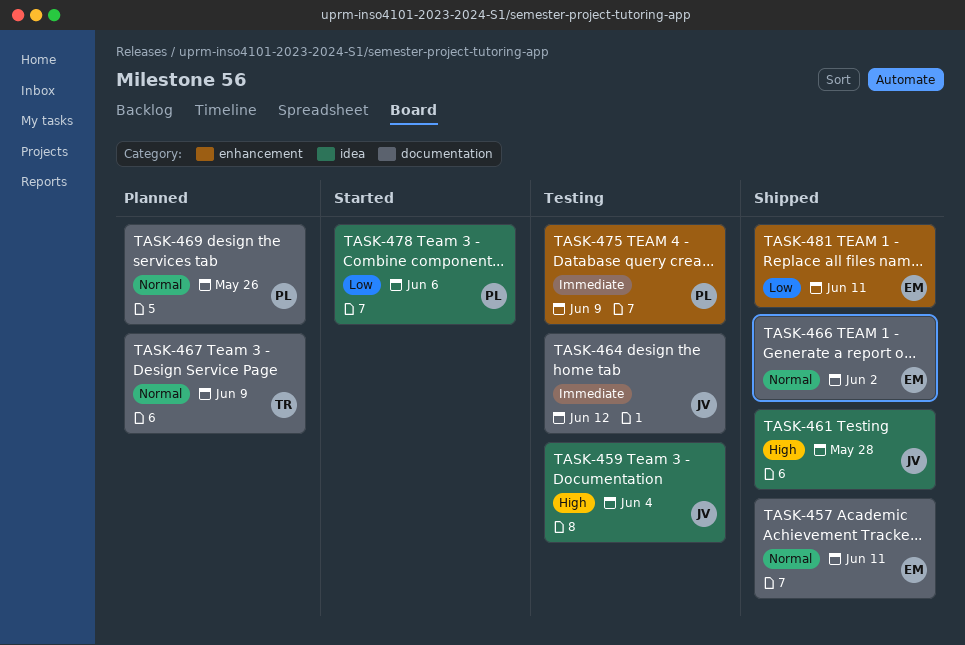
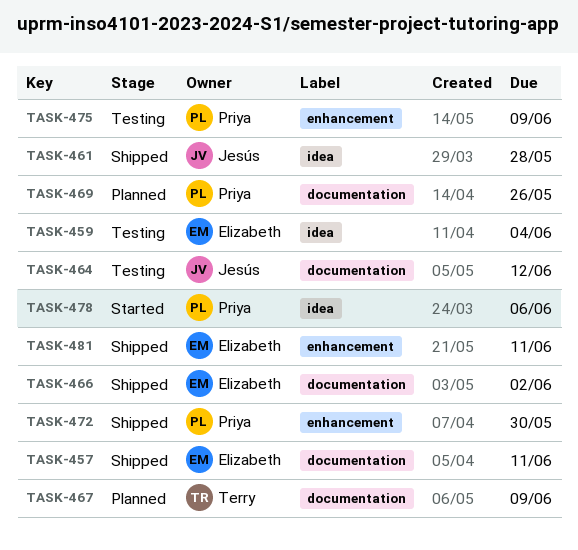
TASK-459, owner: Jesús -> Elizabeth
TASK-472: none -> present

